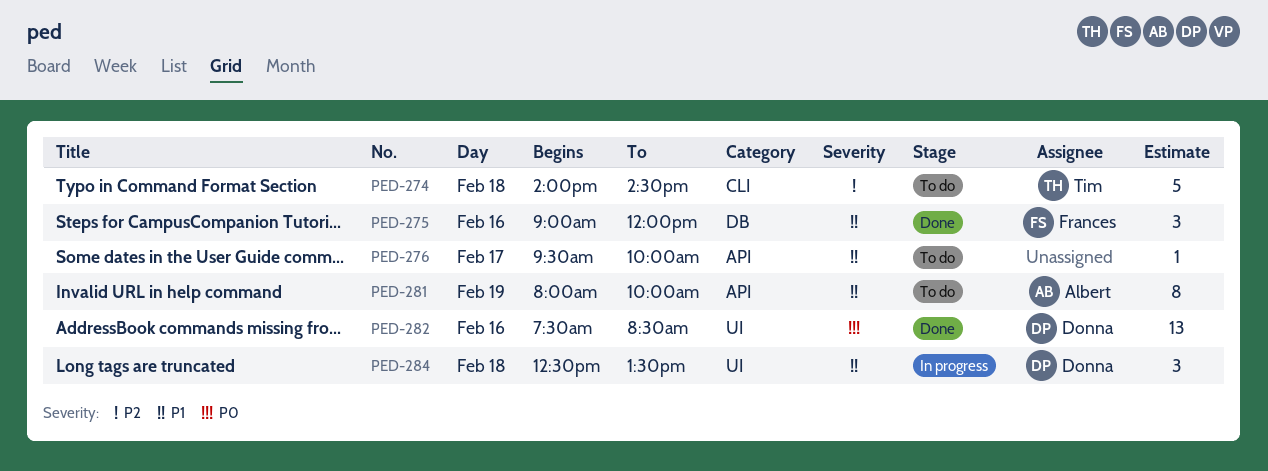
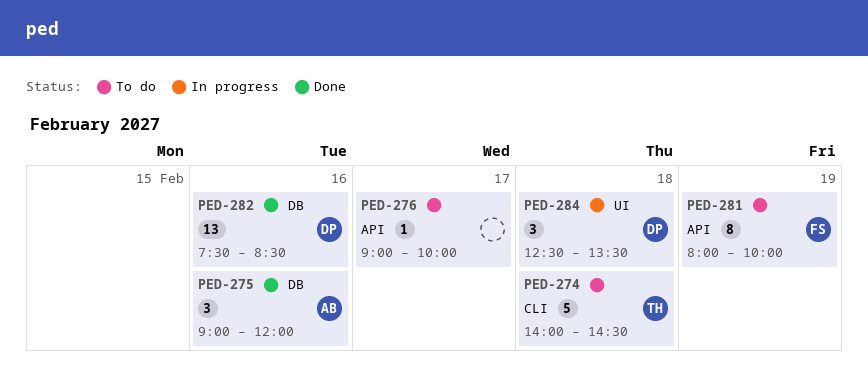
PED-275, owner: Frances -> Albert
PED-276, begins: 09:30 -> 09:00
PED-281, owner: Albert -> Frances
PED-282, label: UI -> DB

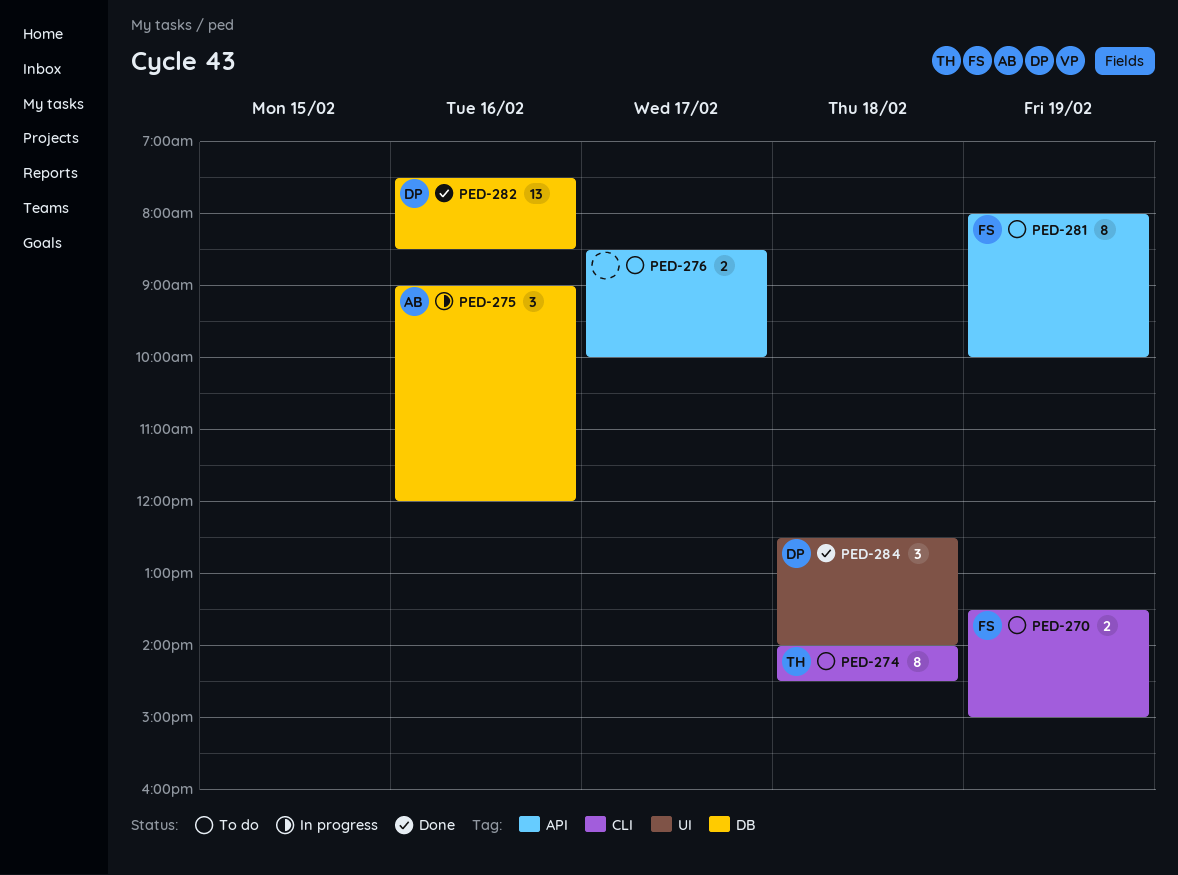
PED-270: none -> present
PED-274, estimate: 5 -> 8
PED-275, status: Done -> In progress
PED-276, estimate: 1 -> 2
PED-276, begins: 09:00 -> 08:30
PED-284, status: In progress -> Done
PED-284, ends: 13:30 -> 14:00

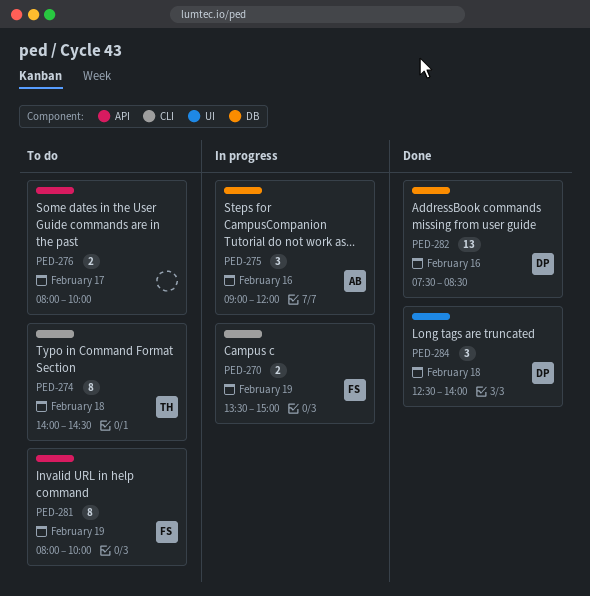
PED-270, status: To do -> In progress
PED-276, begins: 08:30 -> 08:00

